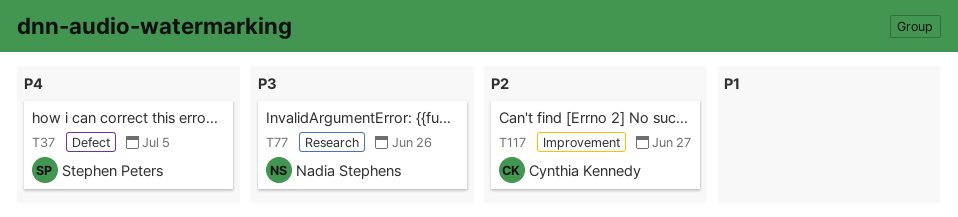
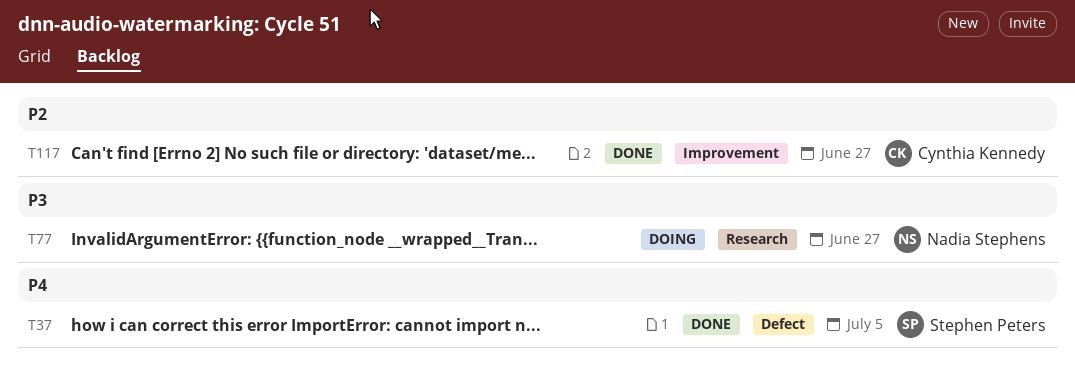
T77, due: Jun 26 -> Jun 27

